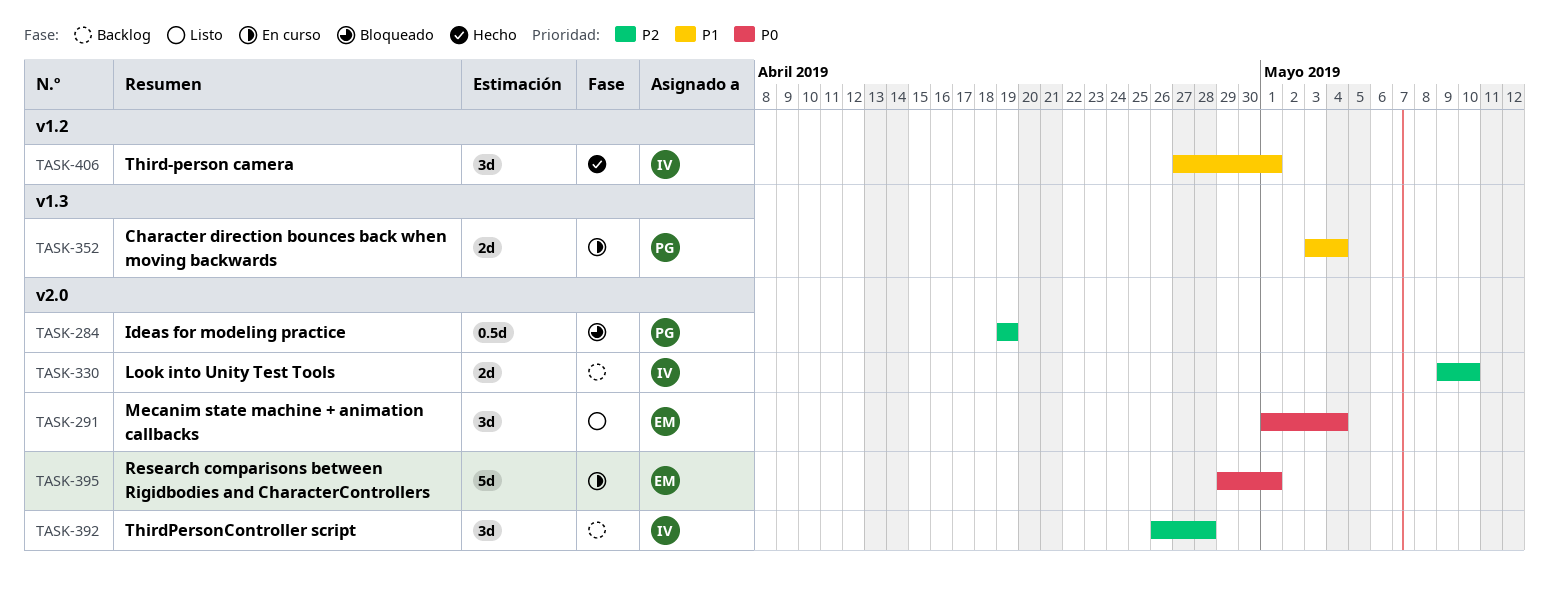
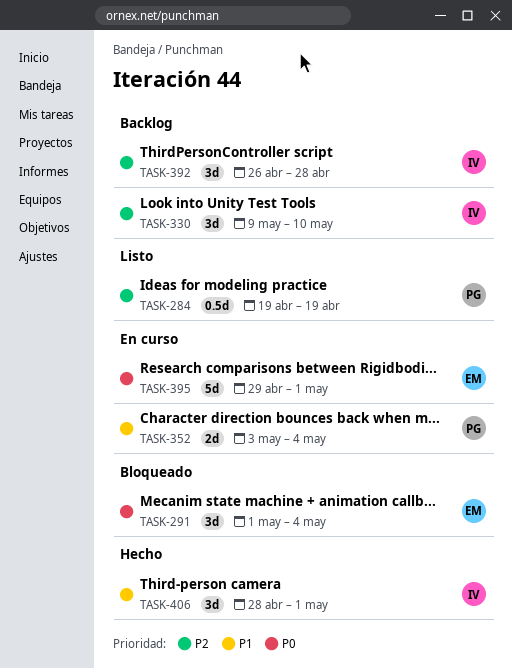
TASK-284, status: Bloqueado -> Listo
TASK-291, status: Listo -> Bloqueado
TASK-330, estimate: 2d -> 3d
TASK-406, start: Apr 27 -> Apr 28

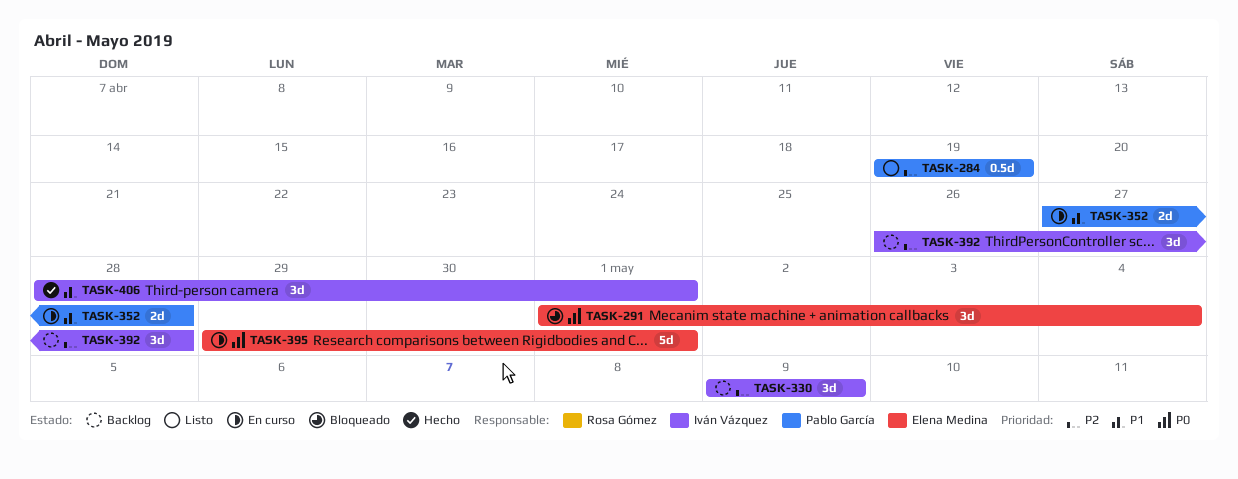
TASK-330, due: May 10 -> May 9
TASK-352, start: May 3 -> Apr 27
TASK-352, due: May 4 -> Apr 28

